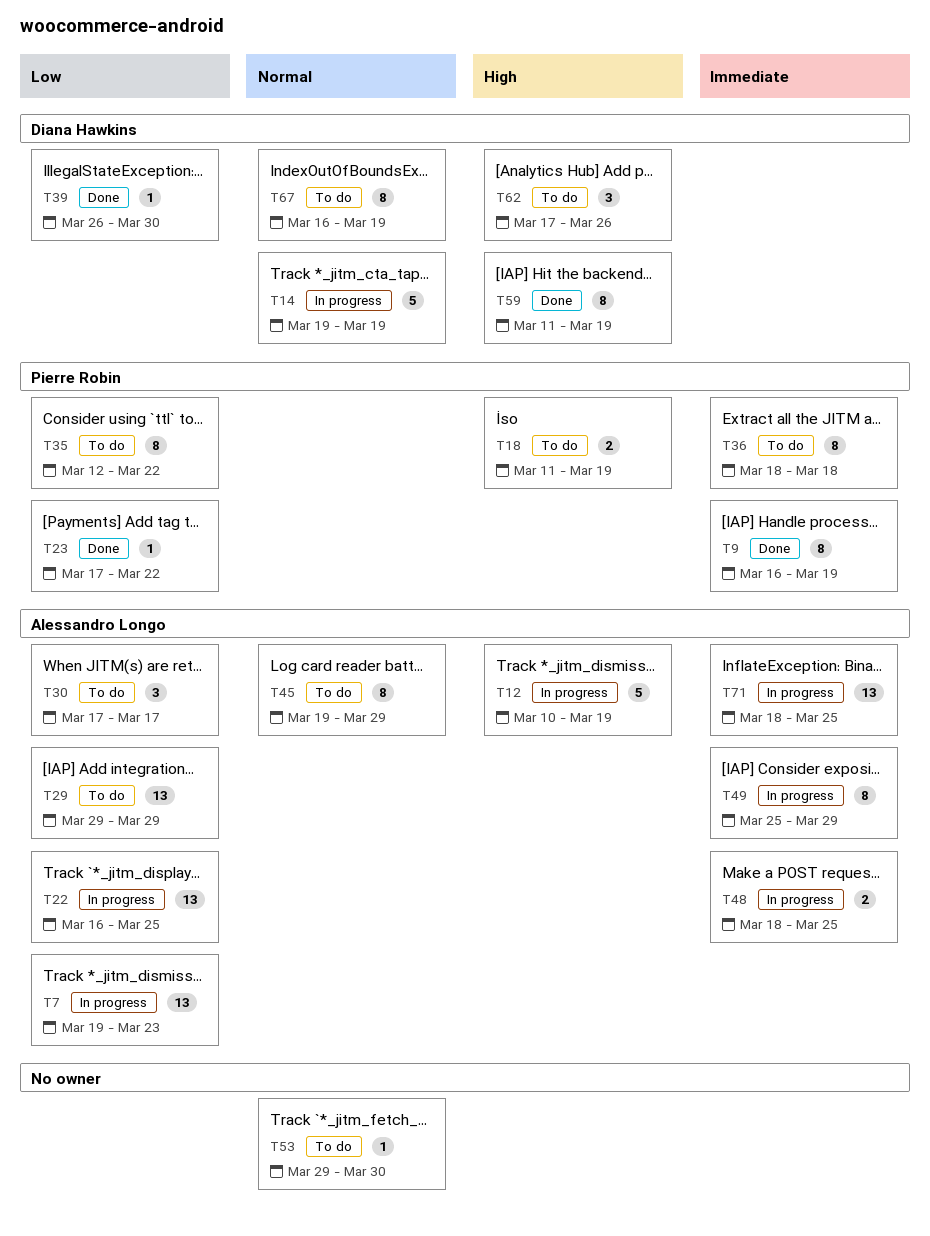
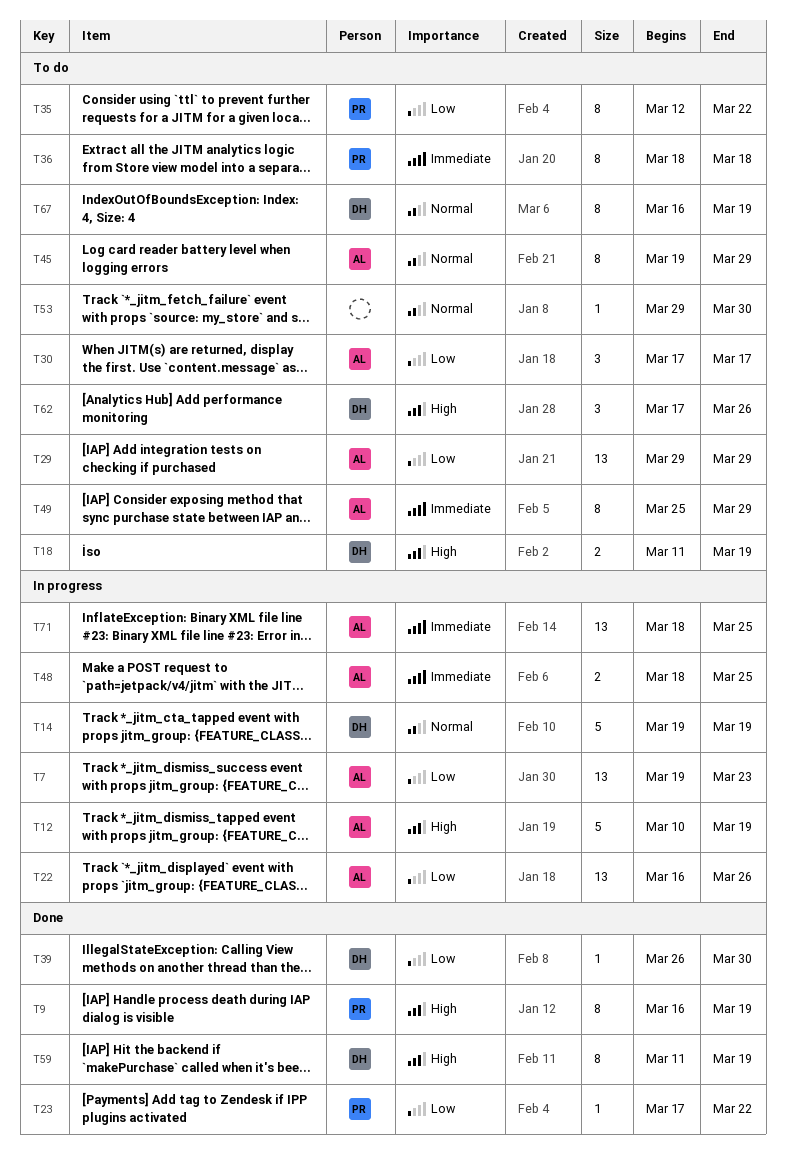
T9, priority: Immediate -> High
T18, owner: Pierre Robin -> Diana Hawkins
T22, due: Mar 25 -> Mar 26
T49, status: In progress -> To do

